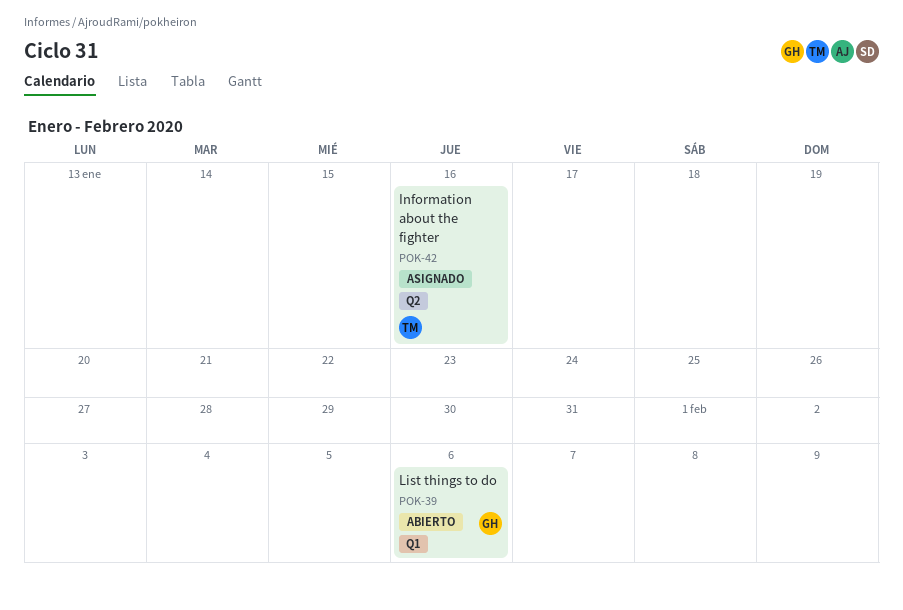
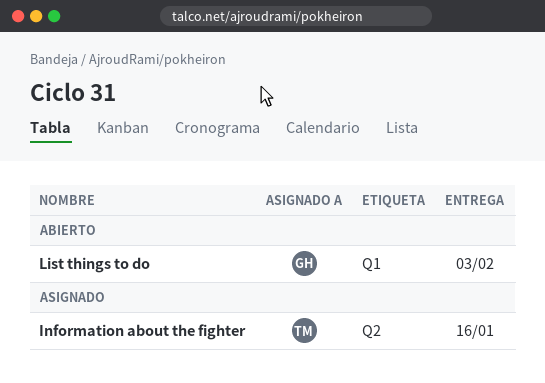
List things to do, due: Feb 6 -> Feb 3

